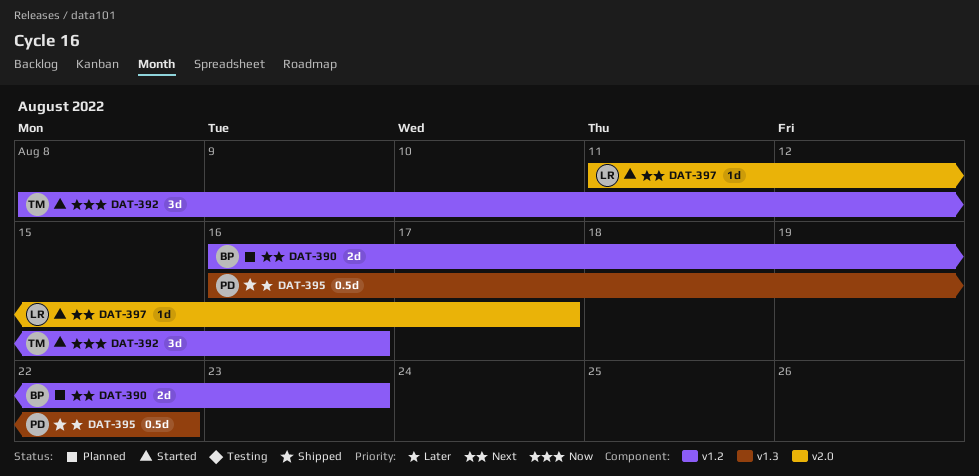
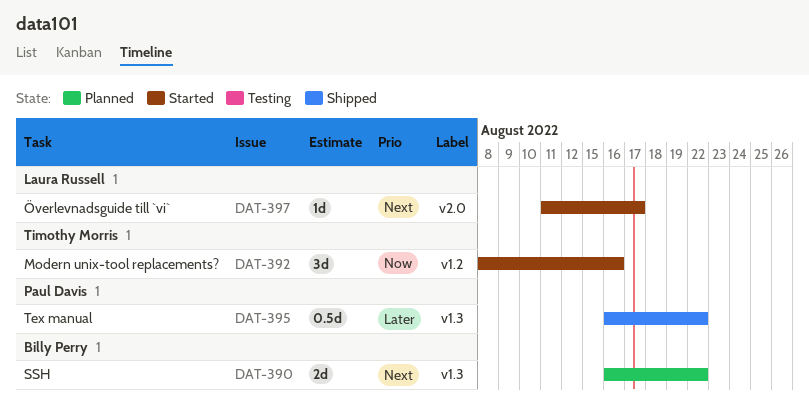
DAT-390, label: v1.2 -> v1.3
DAT-390, due: Aug 23 -> Aug 22

